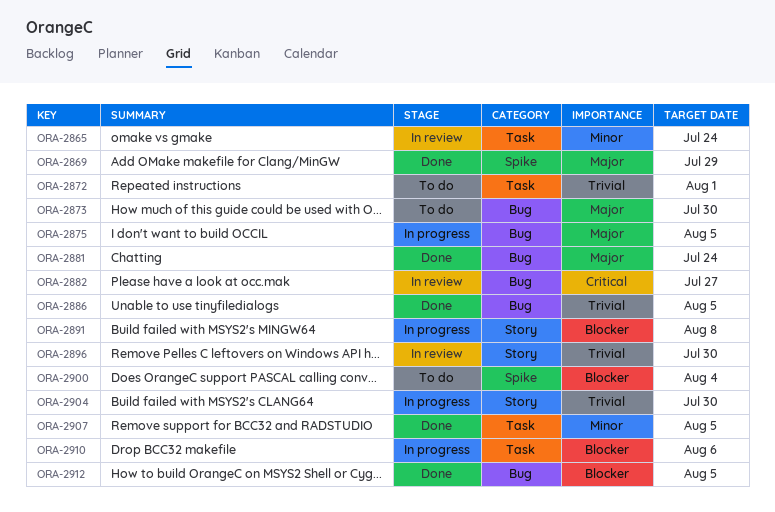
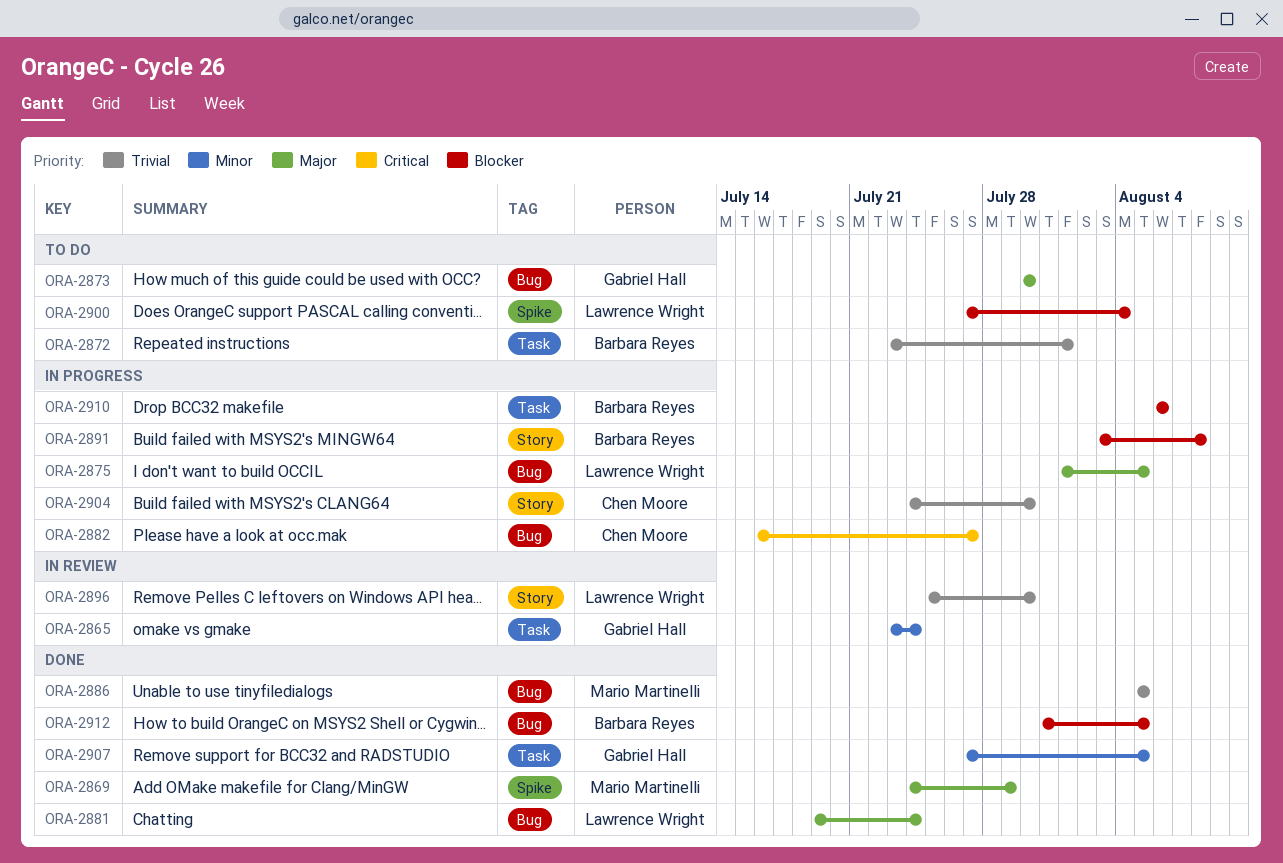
ORA-2882, status: In review -> In progress

